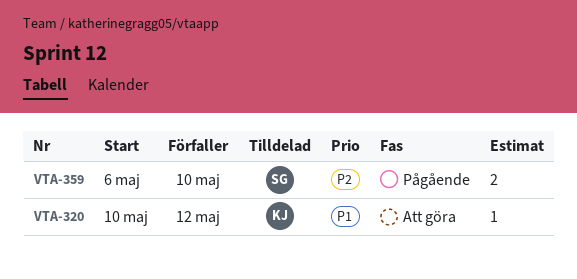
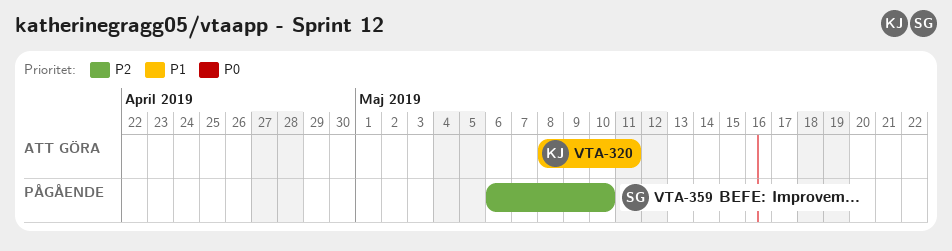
VTA-320, start: May 10 -> May 8
VTA-320, due: May 12 -> May 11

